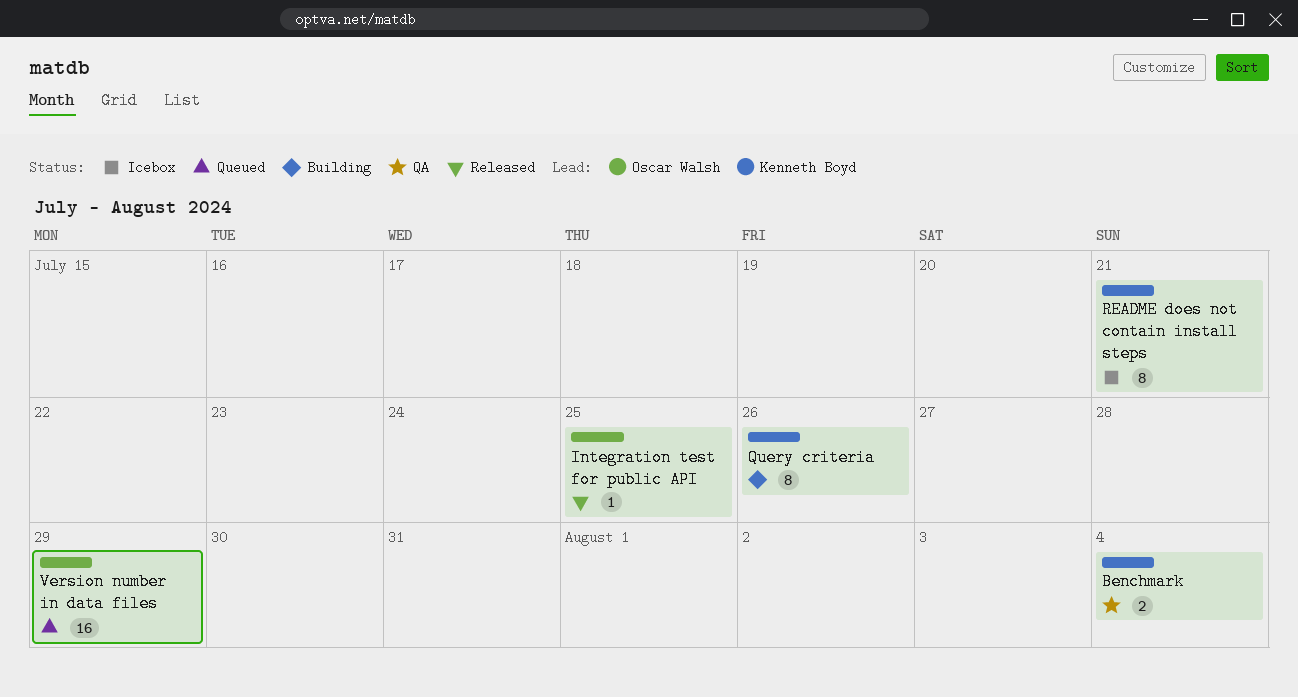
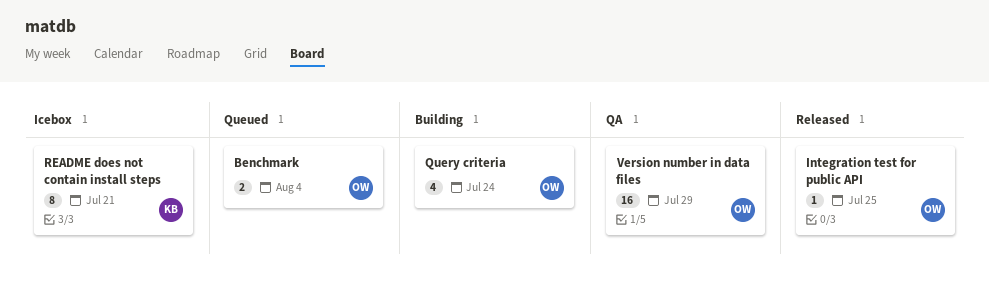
Benchmark, status: QA -> Queued
Benchmark, owner: Kenneth Boyd -> Oscar Walsh
Query criteria, owner: Kenneth Boyd -> Oscar Walsh
Query criteria, estimate: 8 -> 4
Query criteria, due: Jul 26 -> Jul 24
Version number in data files, status: Queued -> QA

